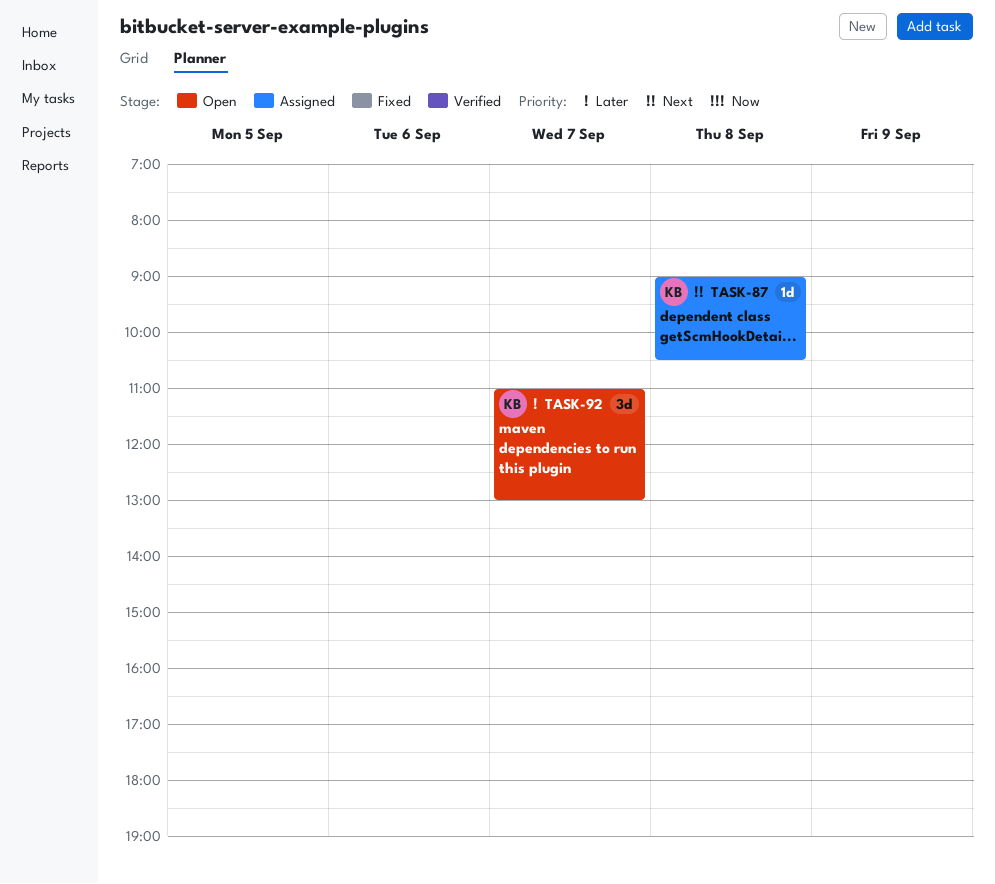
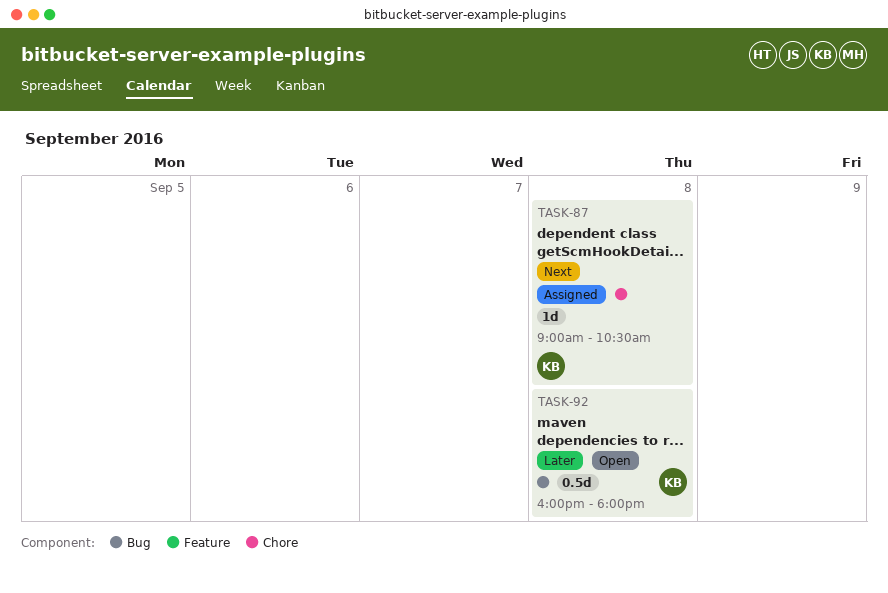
TASK-92, estimate: 3d -> 0.5d
TASK-92, day: Sep 7 -> Sep 8
TASK-92, begins: 11:00 -> 16:00
TASK-92, ends: 13:00 -> 18:00

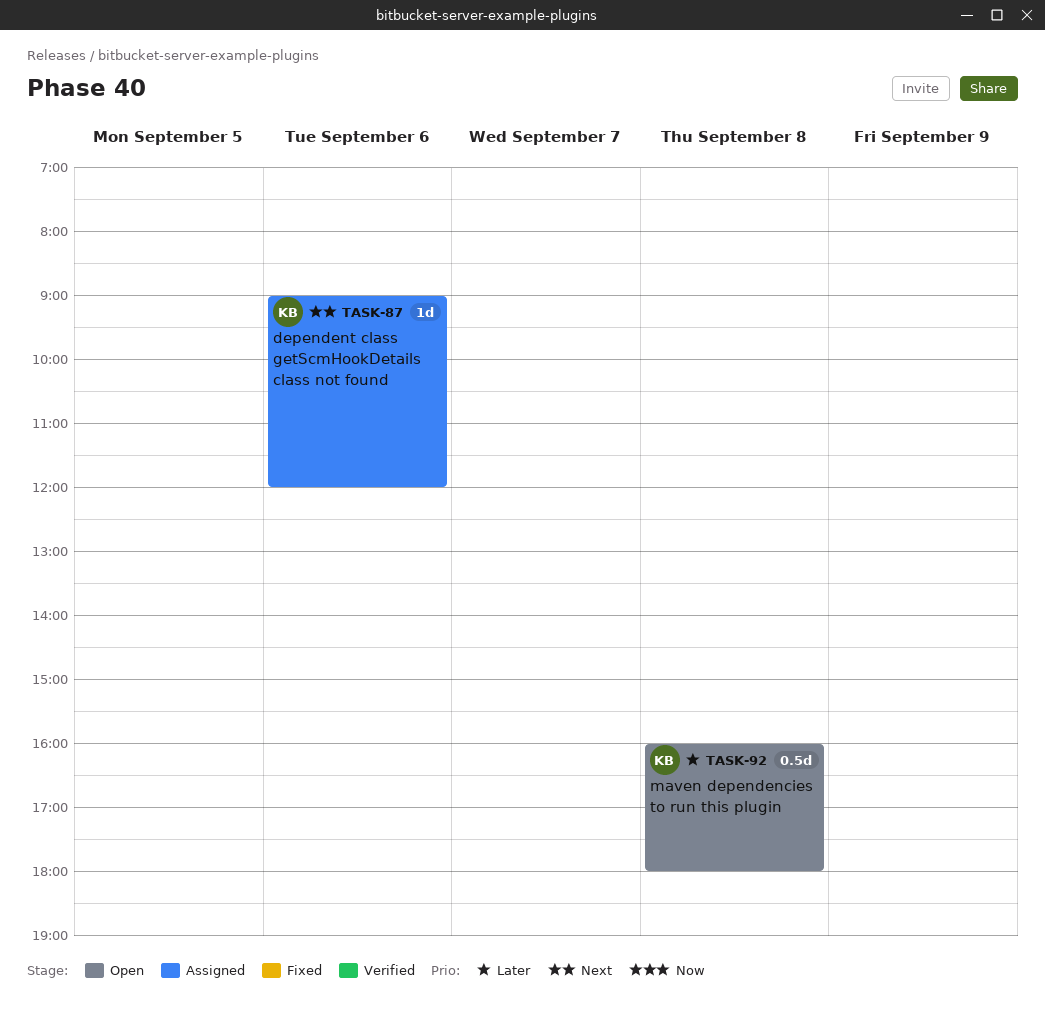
TASK-87, day: Sep 8 -> Sep 6
TASK-87, ends: 10:30 -> 12:00

